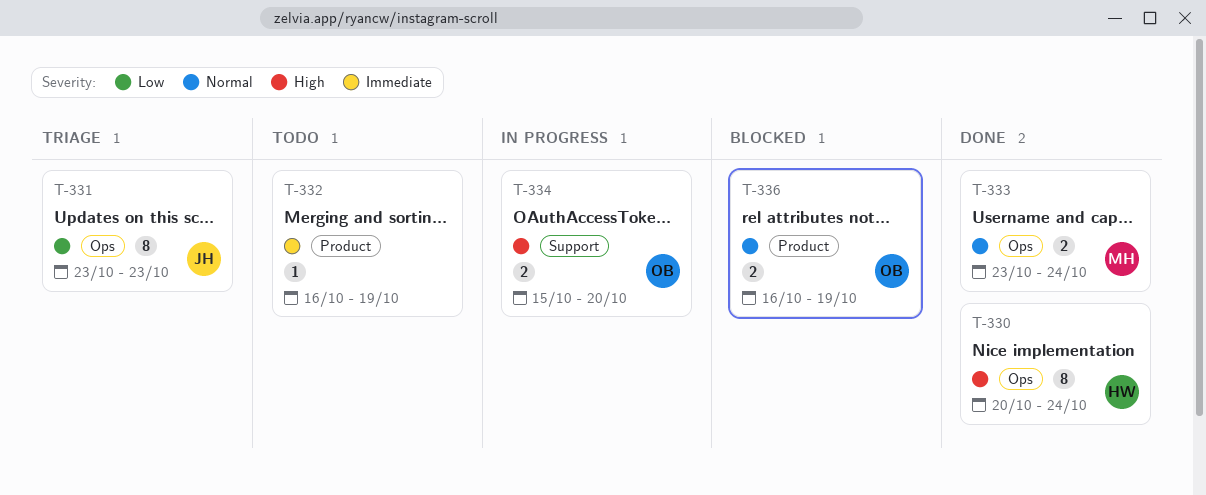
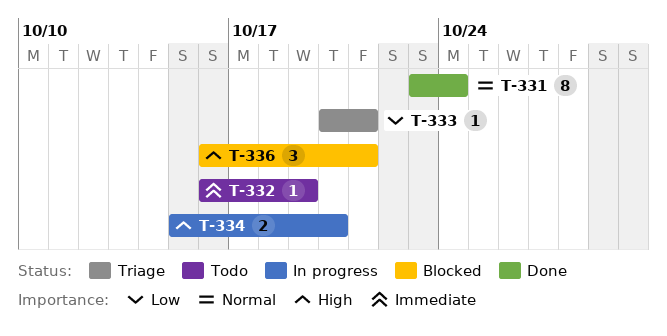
T-330: present -> none
T-331, status: Triage -> Done
T-331, priority: Low -> Normal
T-331, due: Oct 23 -> Oct 24
T-333, status: Done -> Triage
T-333, priority: Normal -> Low
T-333, estimate: 2 -> 1
T-333, start: Oct 23 -> Oct 20
T-333, due: Oct 24 -> Oct 21
T-336, priority: Normal -> High
T-336, estimate: 2 -> 3
T-336, due: Oct 19 -> Oct 21

